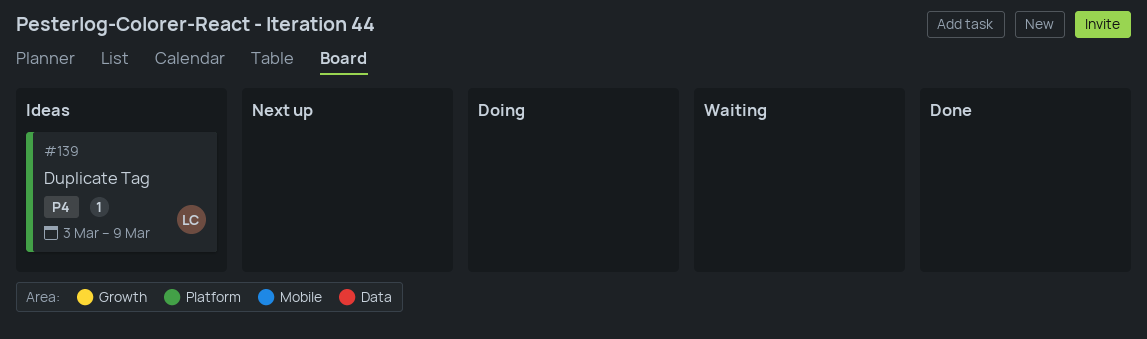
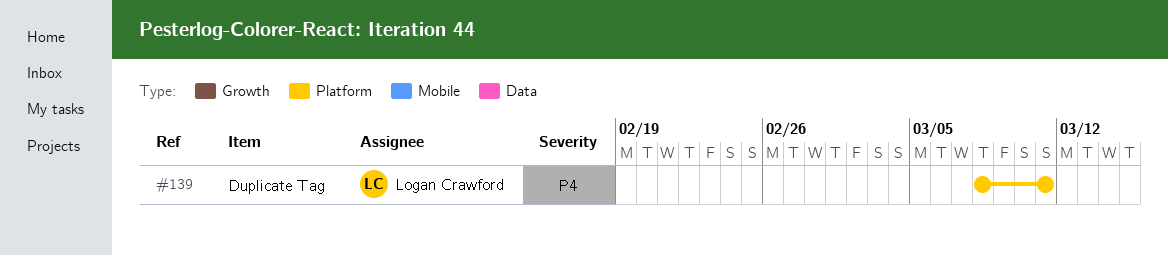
#139, start: Mar 3 -> Mar 8
#139, due: Mar 9 -> Mar 11

